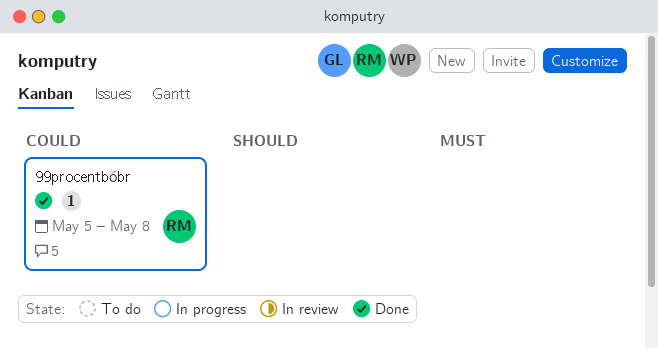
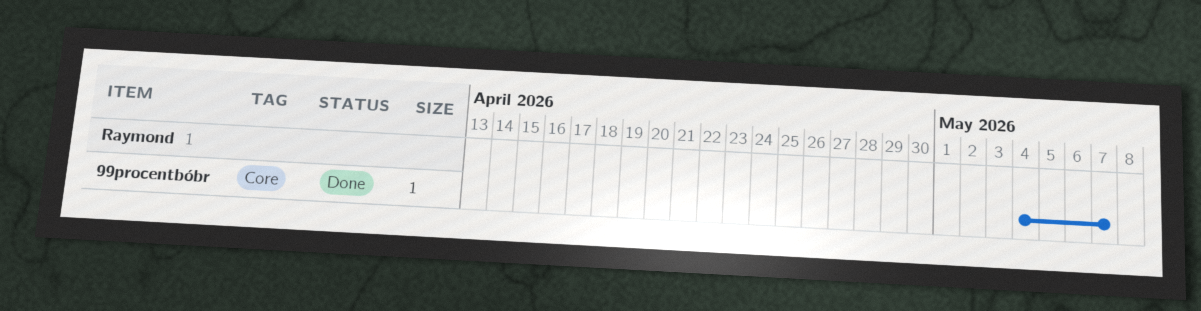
99procentbóbr, start: May 5 -> May 4
99procentbóbr, due: May 8 -> May 7

